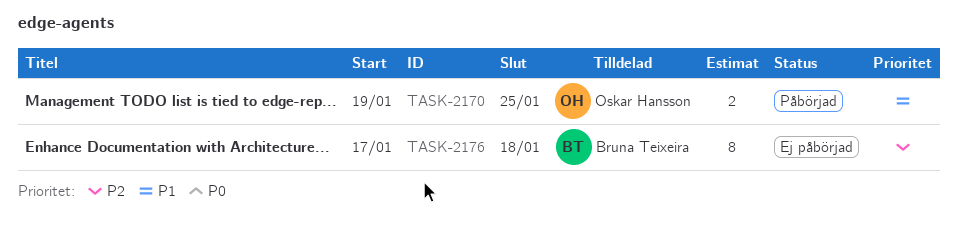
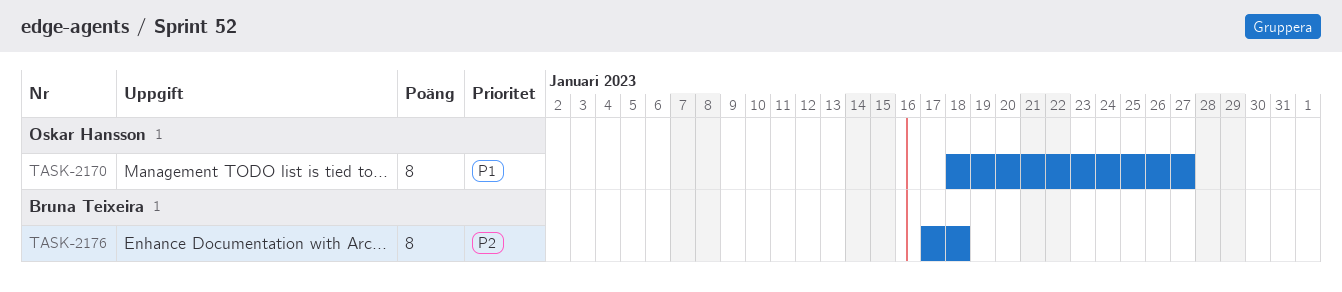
TASK-2170, estimate: 2 -> 8
TASK-2170, start: Jan 19 -> Jan 18
TASK-2170, due: Jan 25 -> Jan 27

